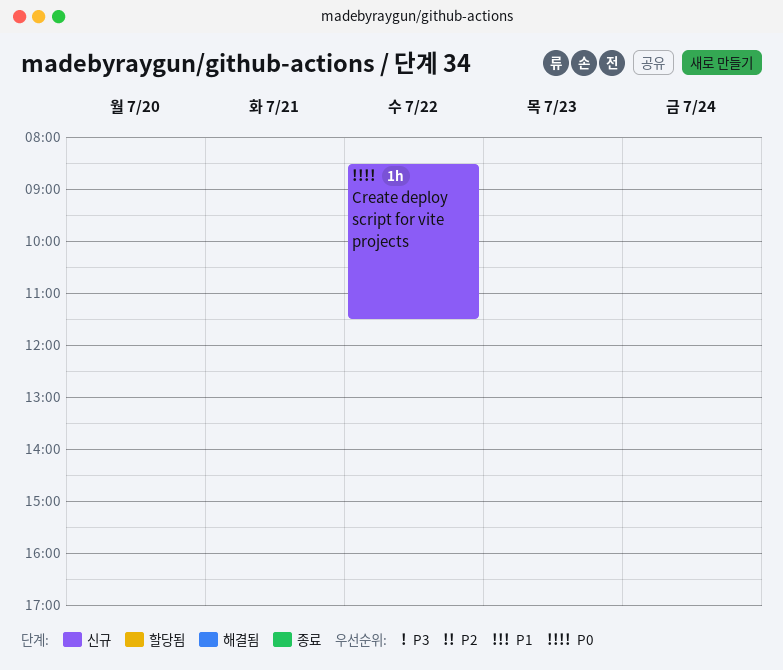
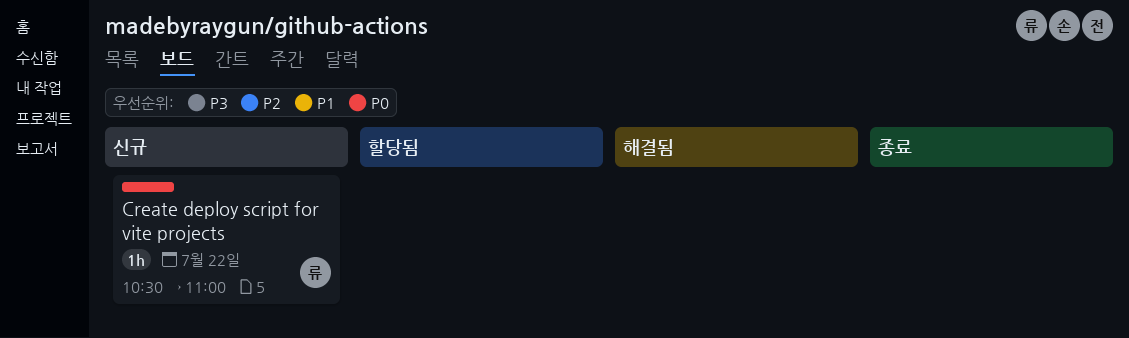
Create deploy script for vite projects, begins: 08:30 -> 10:30
Create deploy script for vite projects, ends: 11:30 -> 11:00

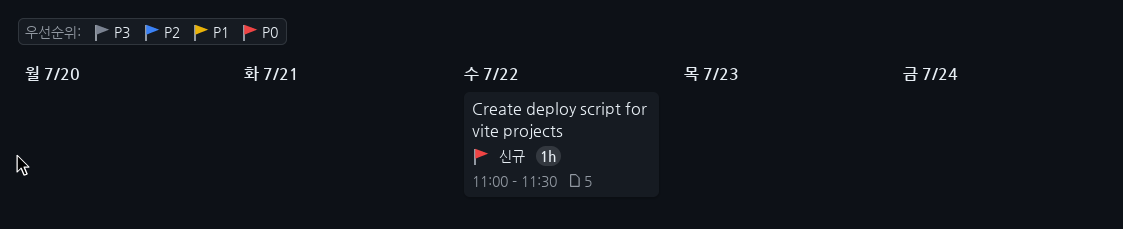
Create deploy script for vite projects, begins: 10:30 -> 11:00
Create deploy script for vite projects, ends: 11:00 -> 11:30

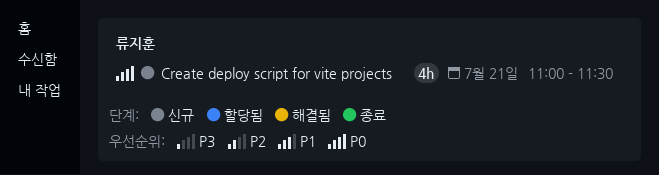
Create deploy script for vite projects, estimate: 1h -> 4h
Create deploy script for vite projects, day: Jul 22 -> Jul 21

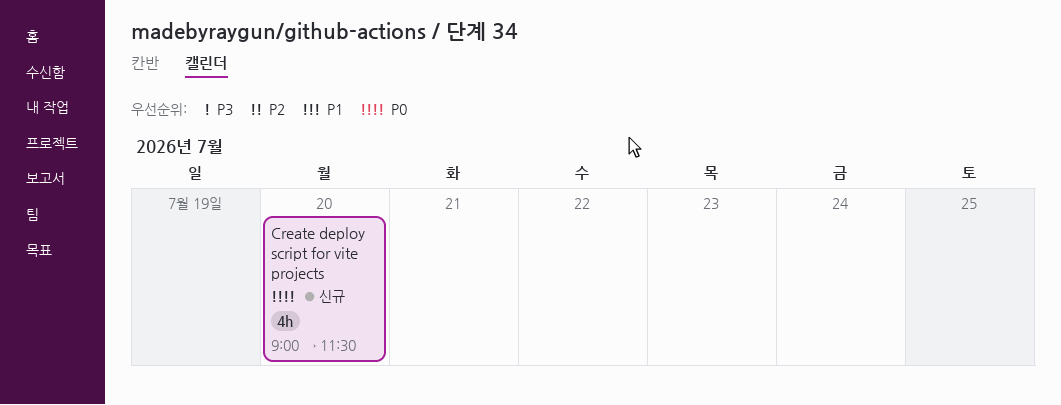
Create deploy script for vite projects, day: Jul 21 -> Jul 20
Create deploy script for vite projects, begins: 11:00 -> 09:00

